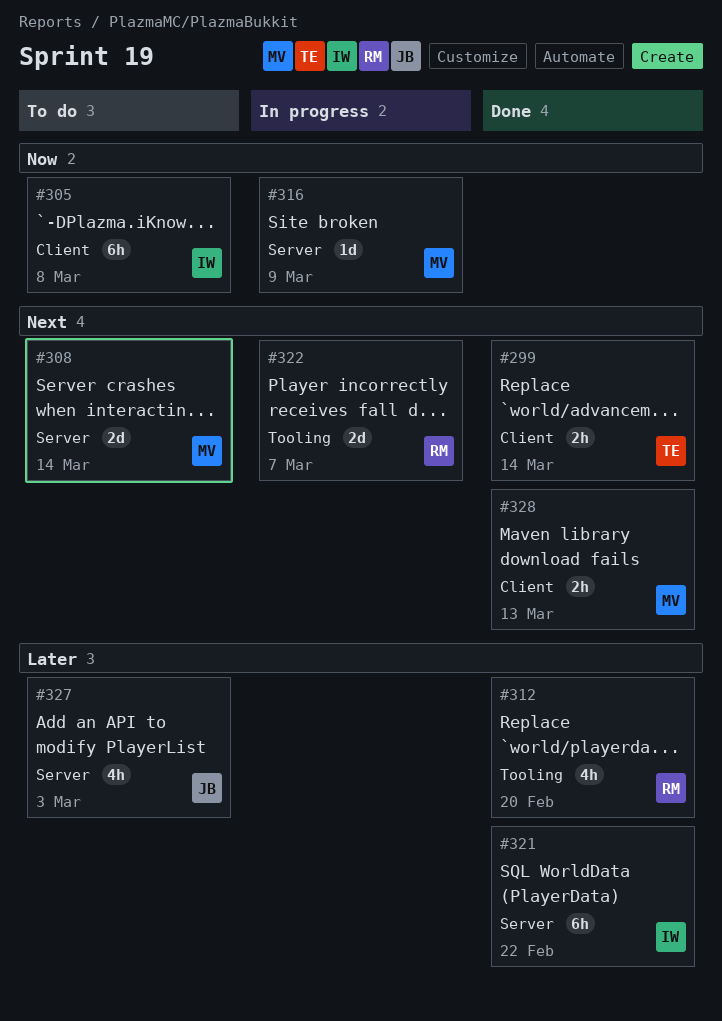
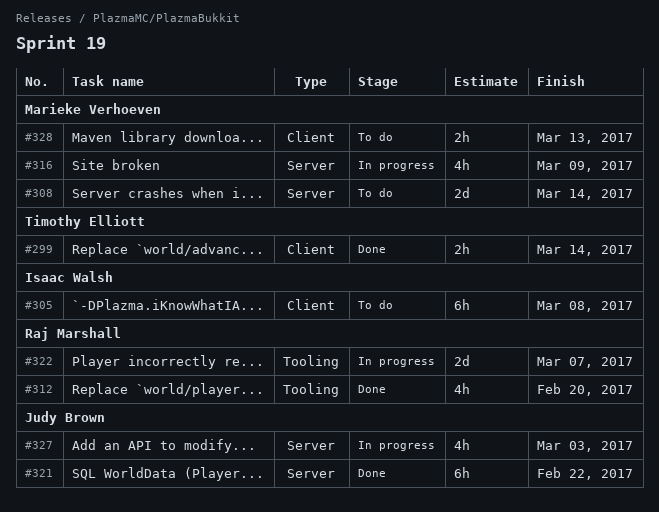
#316, estimate: 1d -> 4h
#321, owner: Isaac Walsh -> Judy Brown
#327, status: To do -> In progress
#328, status: Done -> To do

